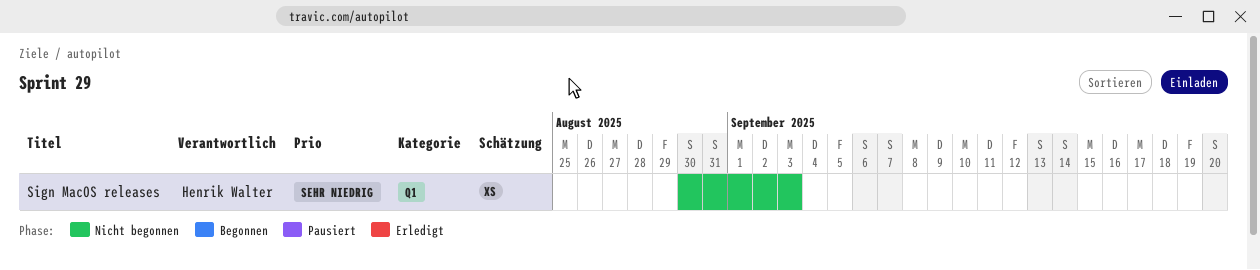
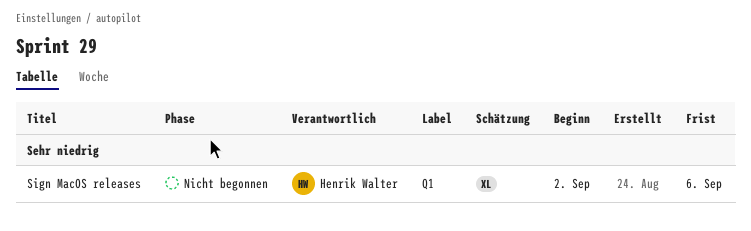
Sign MacOS releases, estimate: XS -> XL
Sign MacOS releases, start: Aug 30 -> Sep 2
Sign MacOS releases, due: Sep 3 -> Sep 6

